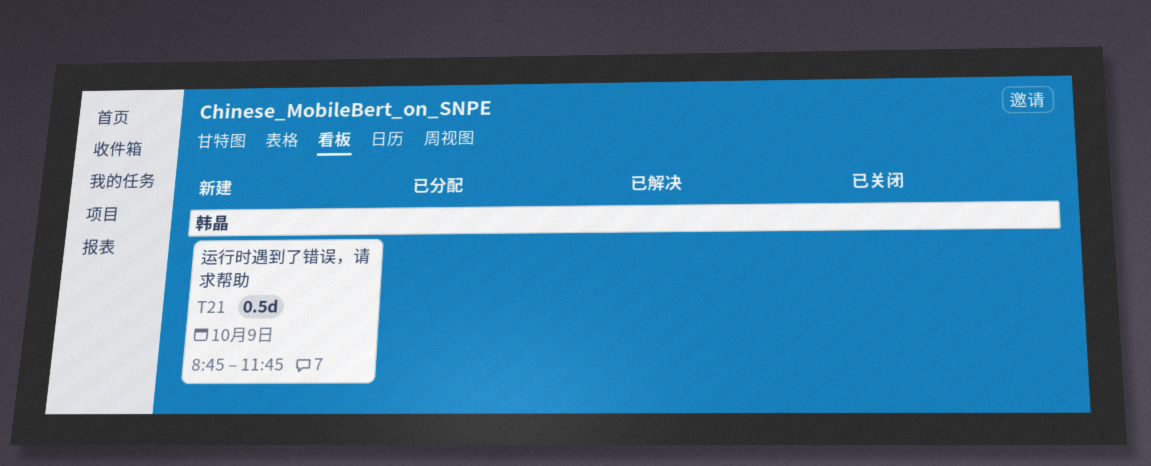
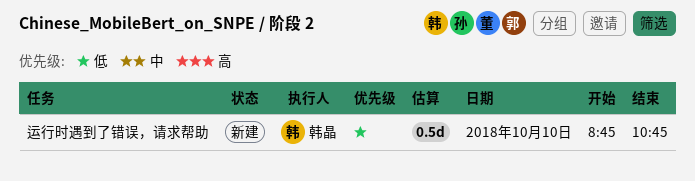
运行时遇到了错误，请求帮助, day: Oct 9 -> Oct 10
运行时遇到了错误，请求帮助, ends: 11:45 -> 10:45

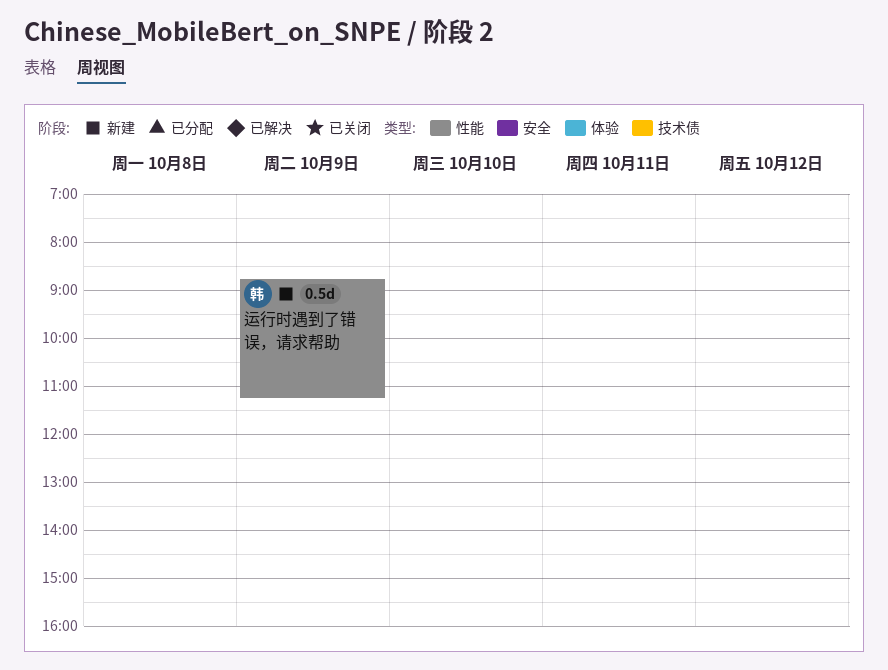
运行时遇到了错误，请求帮助, day: Oct 10 -> Oct 9
运行时遇到了错误，请求帮助, ends: 10:45 -> 11:15

